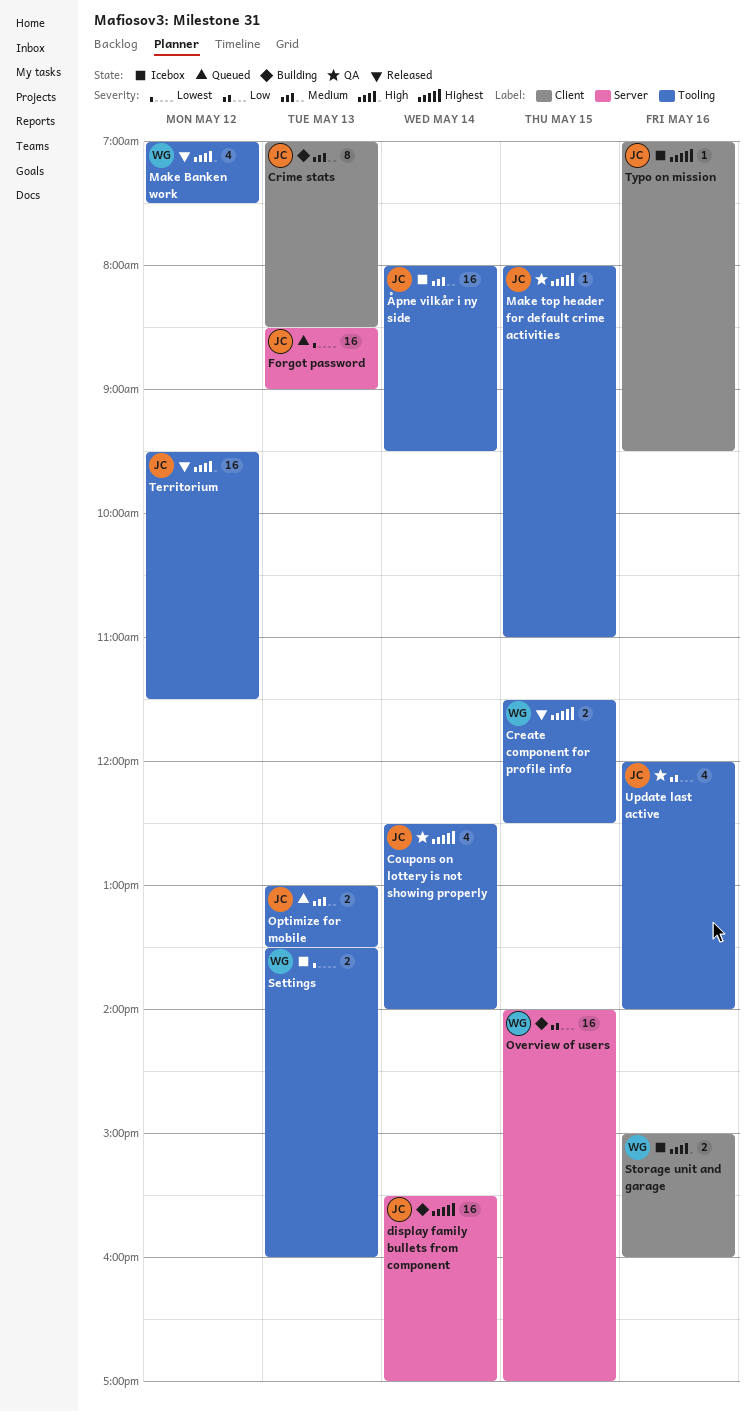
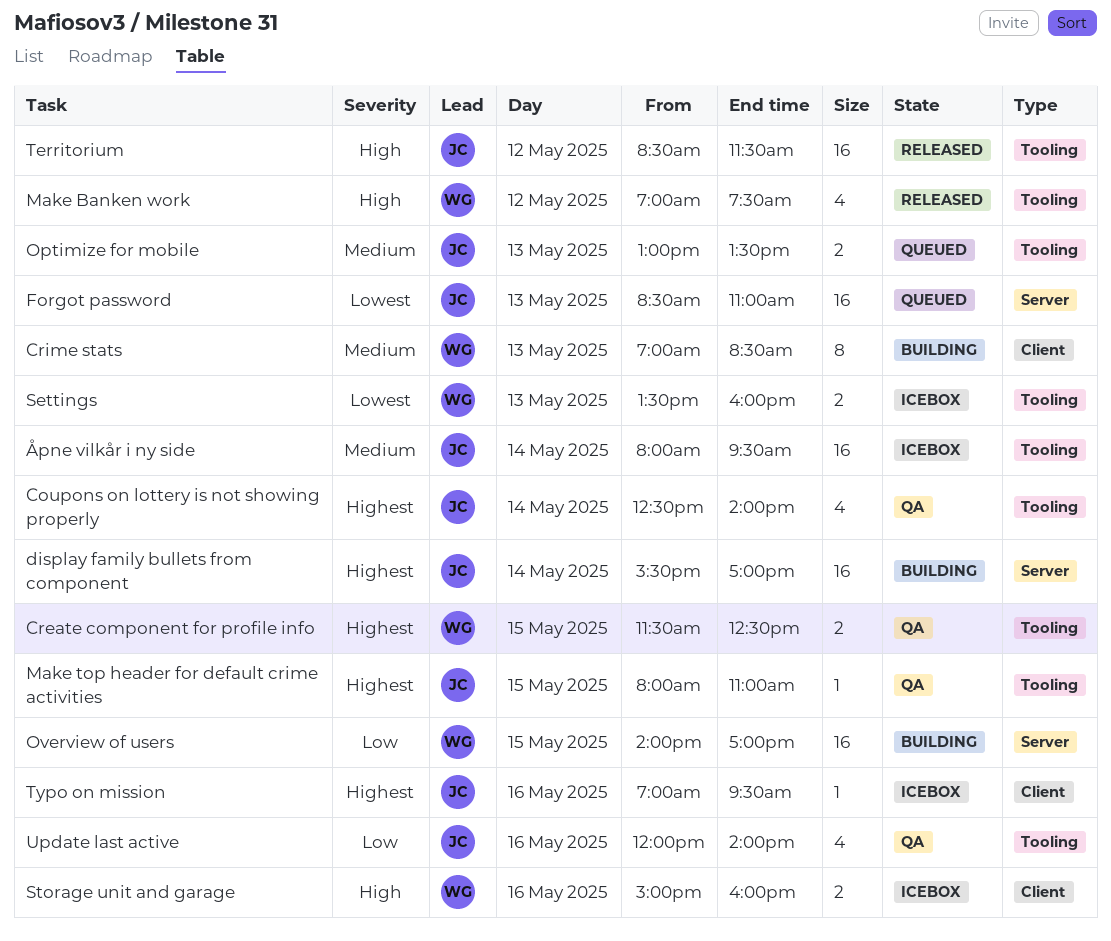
Create component for profile info, status: Released -> QA
Crime stats, owner: JC -> WG
Forgot password, ends: 09:00 -> 11:00
Territorium, begins: 09:30 -> 08:30

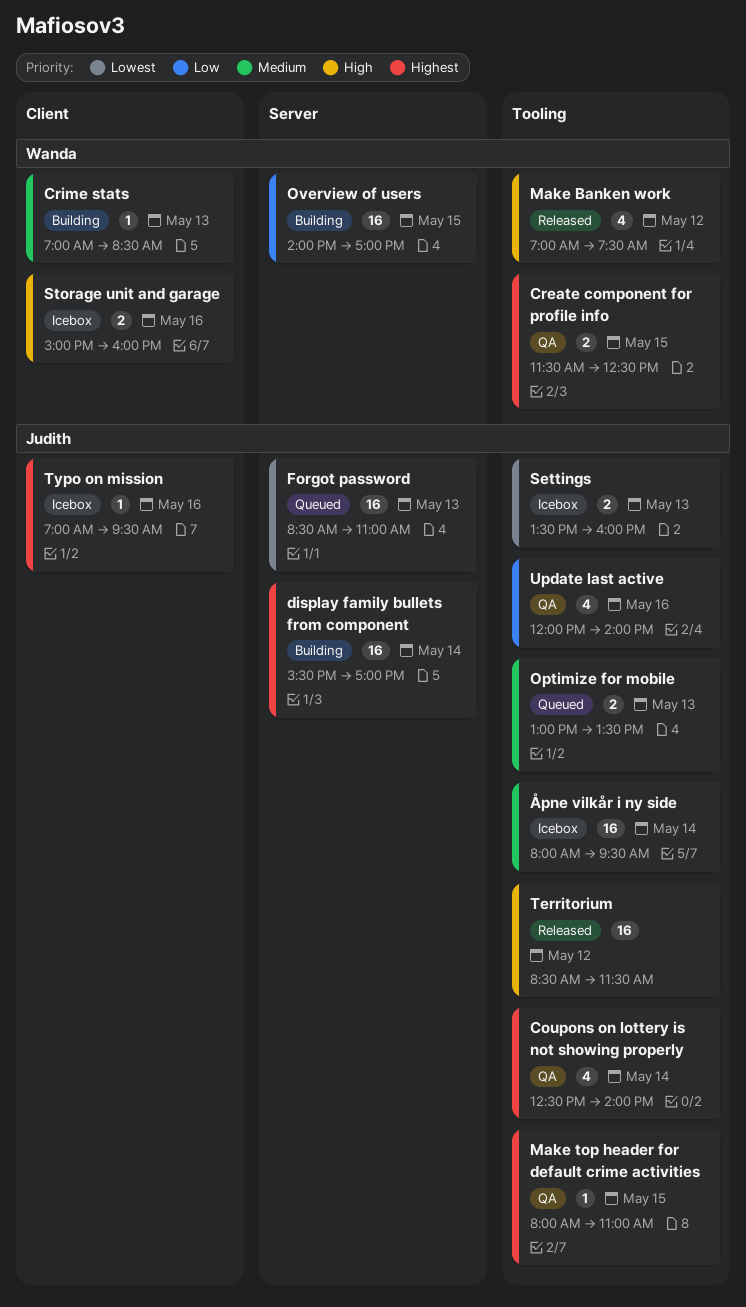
Crime stats, estimate: 8 -> 1
Settings, owner: Wanda -> Judith

